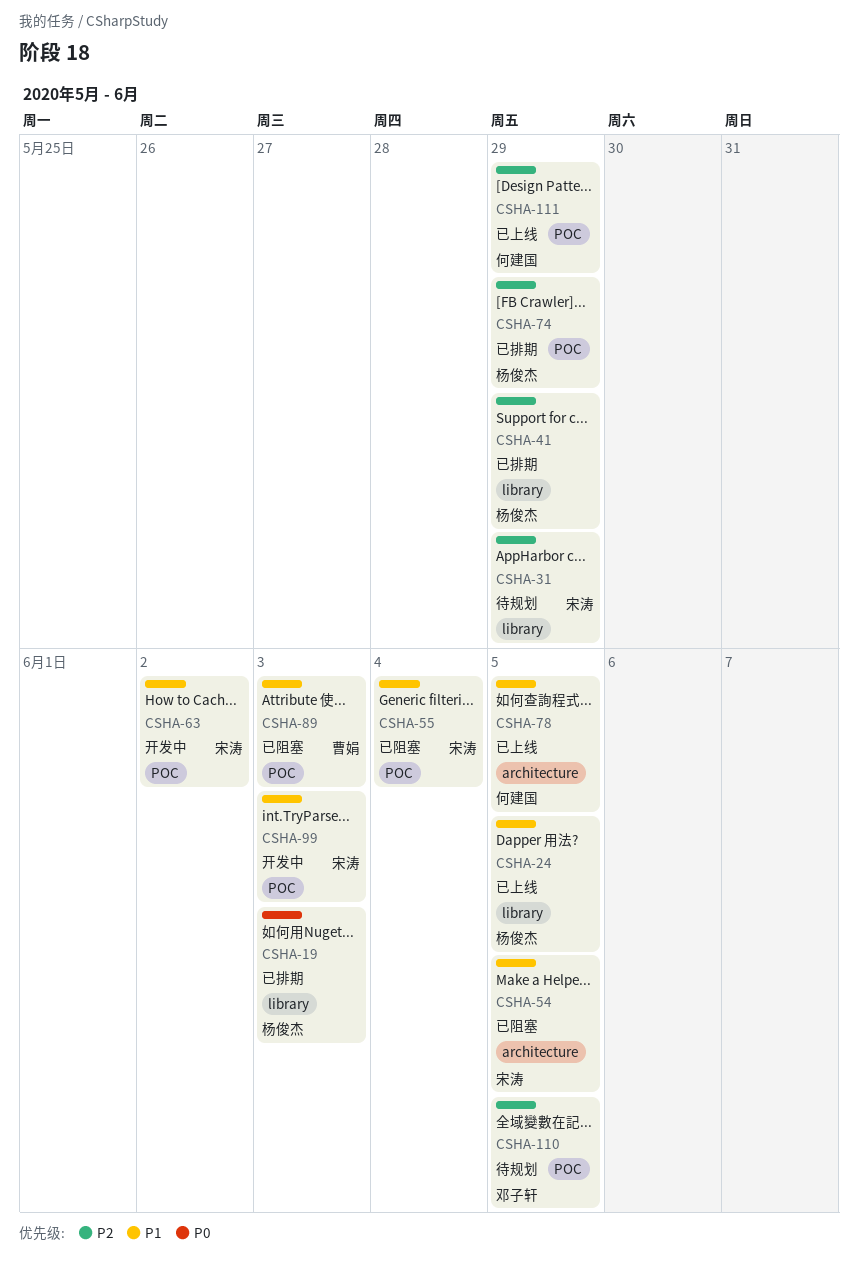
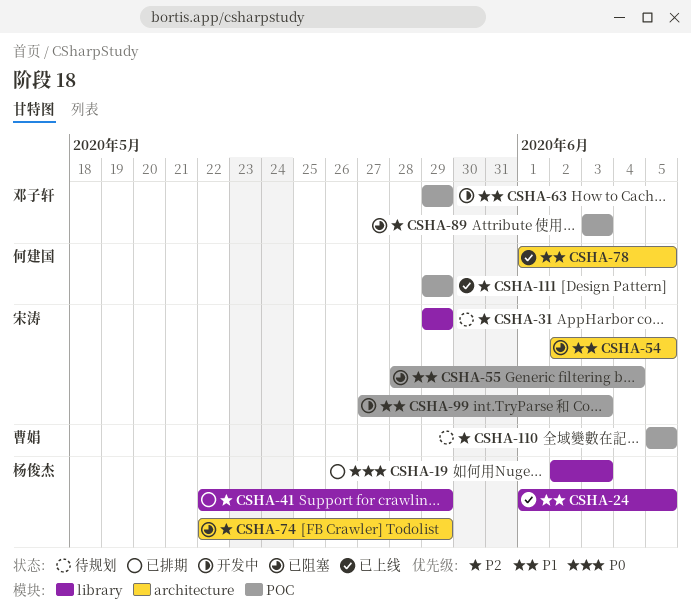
CSHA-63, owner: 宋涛 -> 邓子轩
CSHA-63, due: Jun 2 -> May 29
CSHA-74, status: 已排期 -> 已阻塞
CSHA-74, label: POC -> architecture
CSHA-89, owner: 曹娟 -> 邓子轩
CSHA-89, priority: P1 -> P2
CSHA-110, owner: 邓子轩 -> 曹娟

